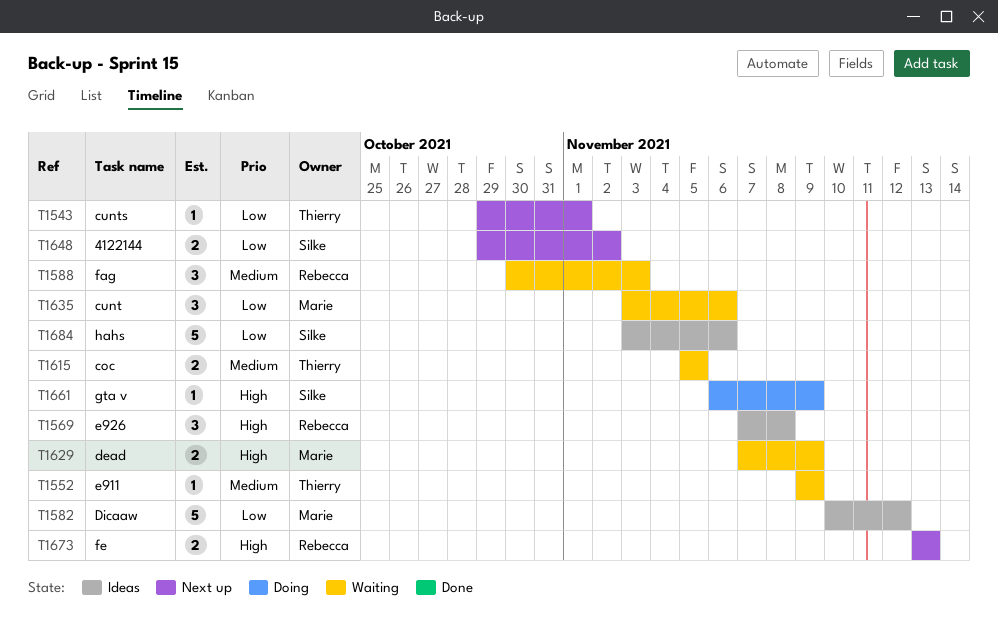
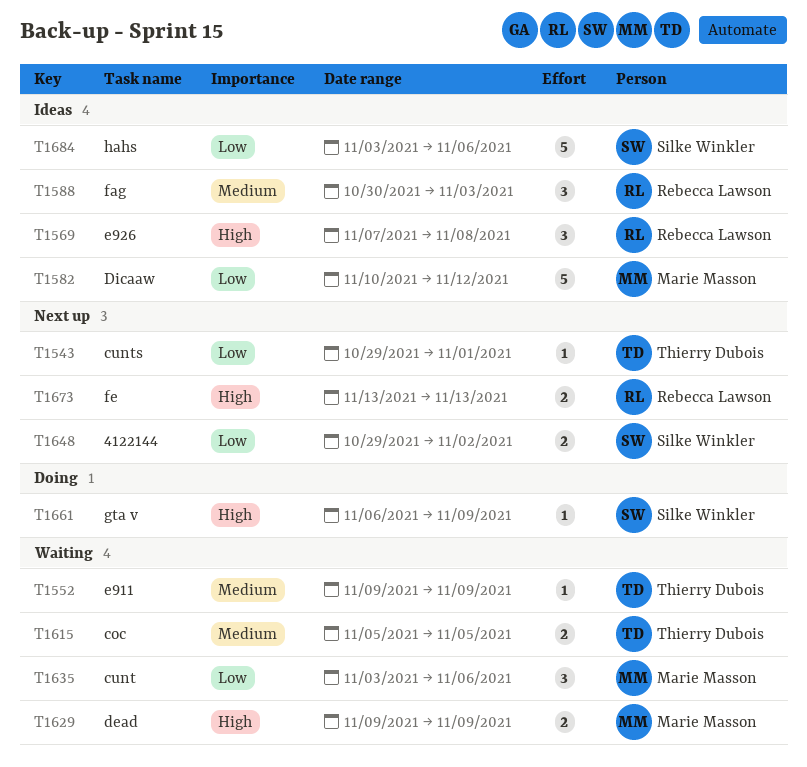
T1588, status: Waiting -> Ideas
T1629, start: Nov 7 -> Nov 9

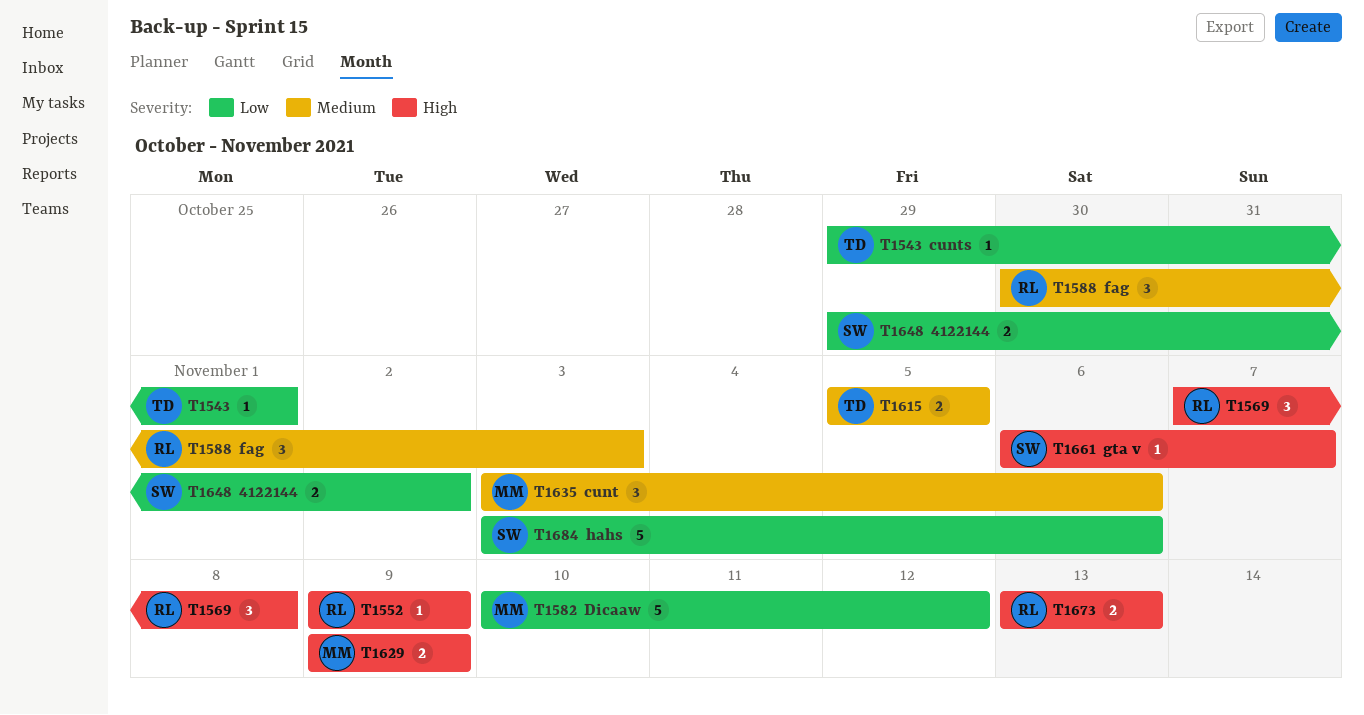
T1552, owner: Thierry Dubois -> Rebecca Lawson
T1552, priority: Medium -> High
T1635, priority: Low -> Medium
T1661, due: Nov 9 -> Nov 7

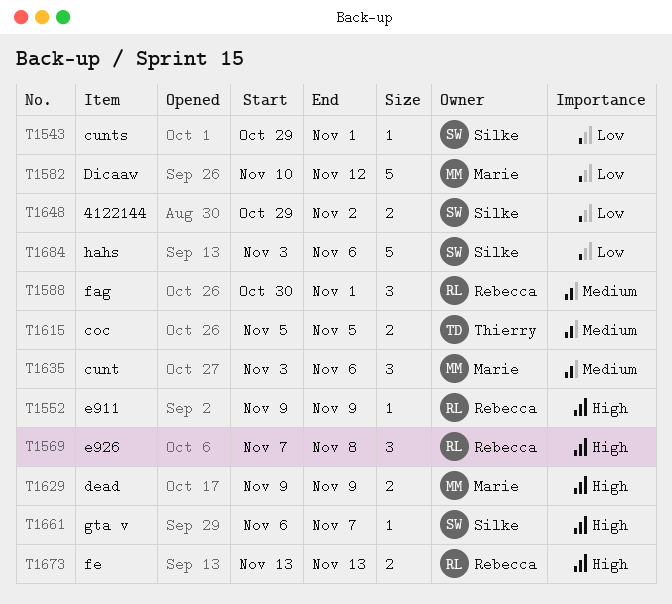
T1543, owner: Thierry -> Silke
T1588, due: Nov 3 -> Nov 1

